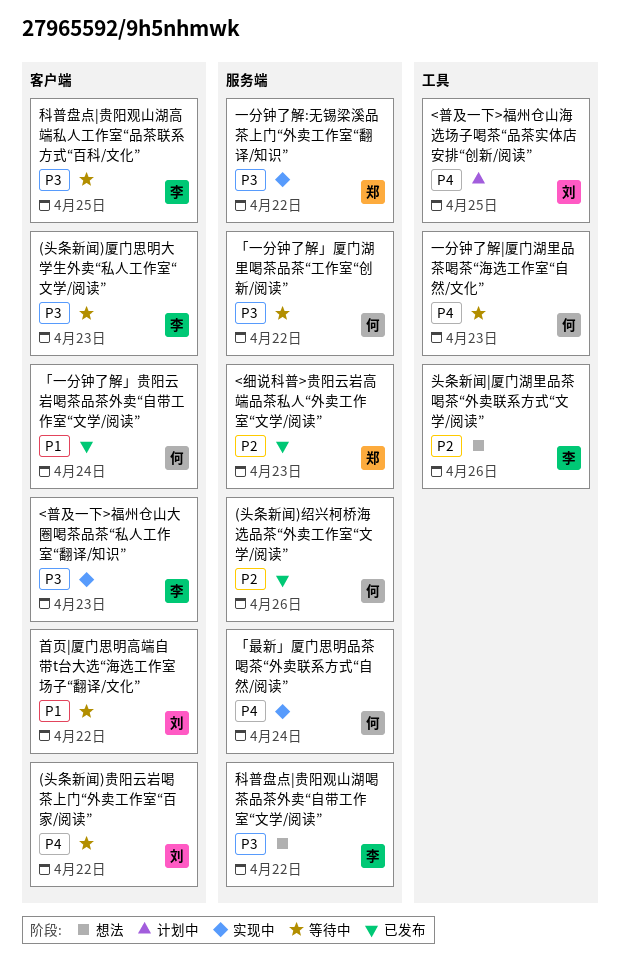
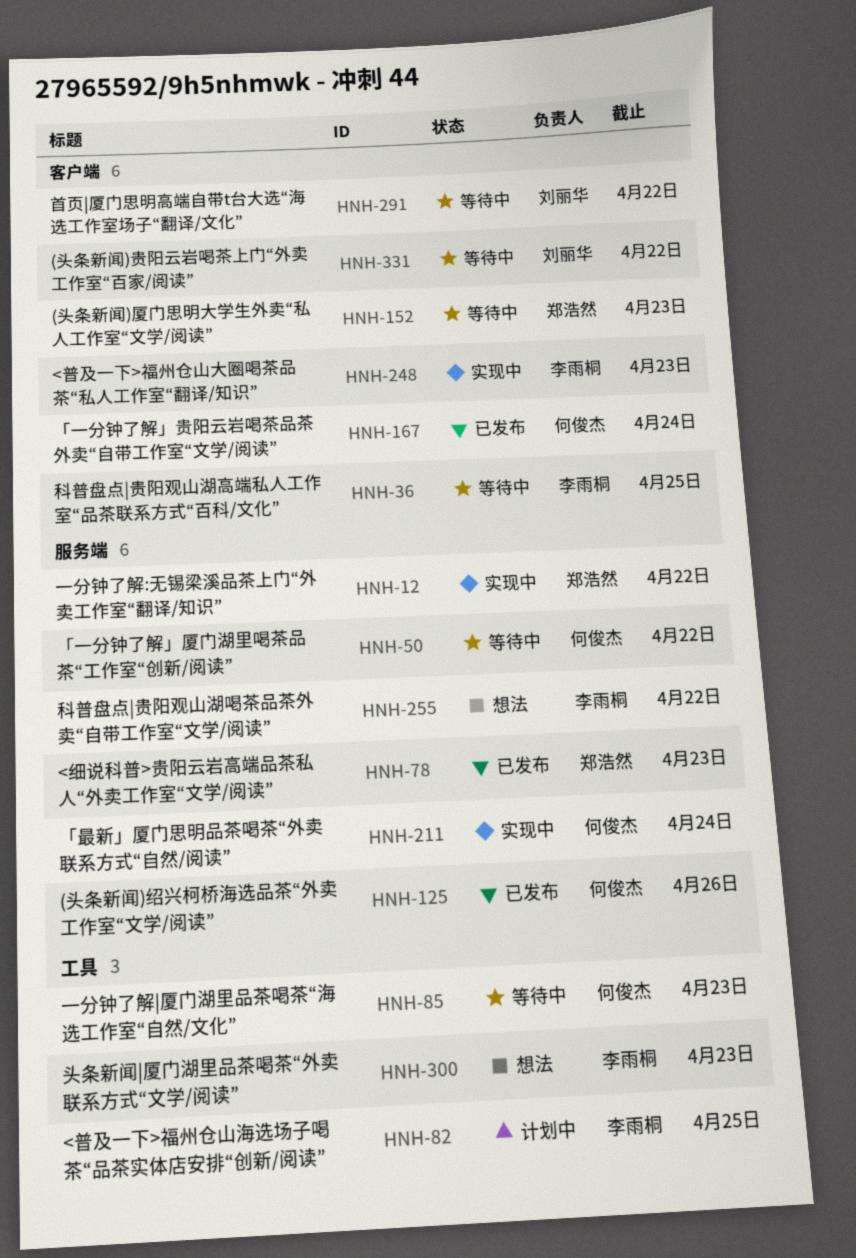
(头条新闻)厦门思明大学生外卖“私人工作室“文学/阅读”, owner: 李雨桐 -> 郑浩然
<普及一下>福州仓山海选场子喝茶“品茶实体店安排“创新/阅读”, owner: 刘丽华 -> 李雨桐
头条新闻|厦门湖里品茶喝茶“外卖联系方式“文学/阅读”, due: Apr 26 -> Apr 23

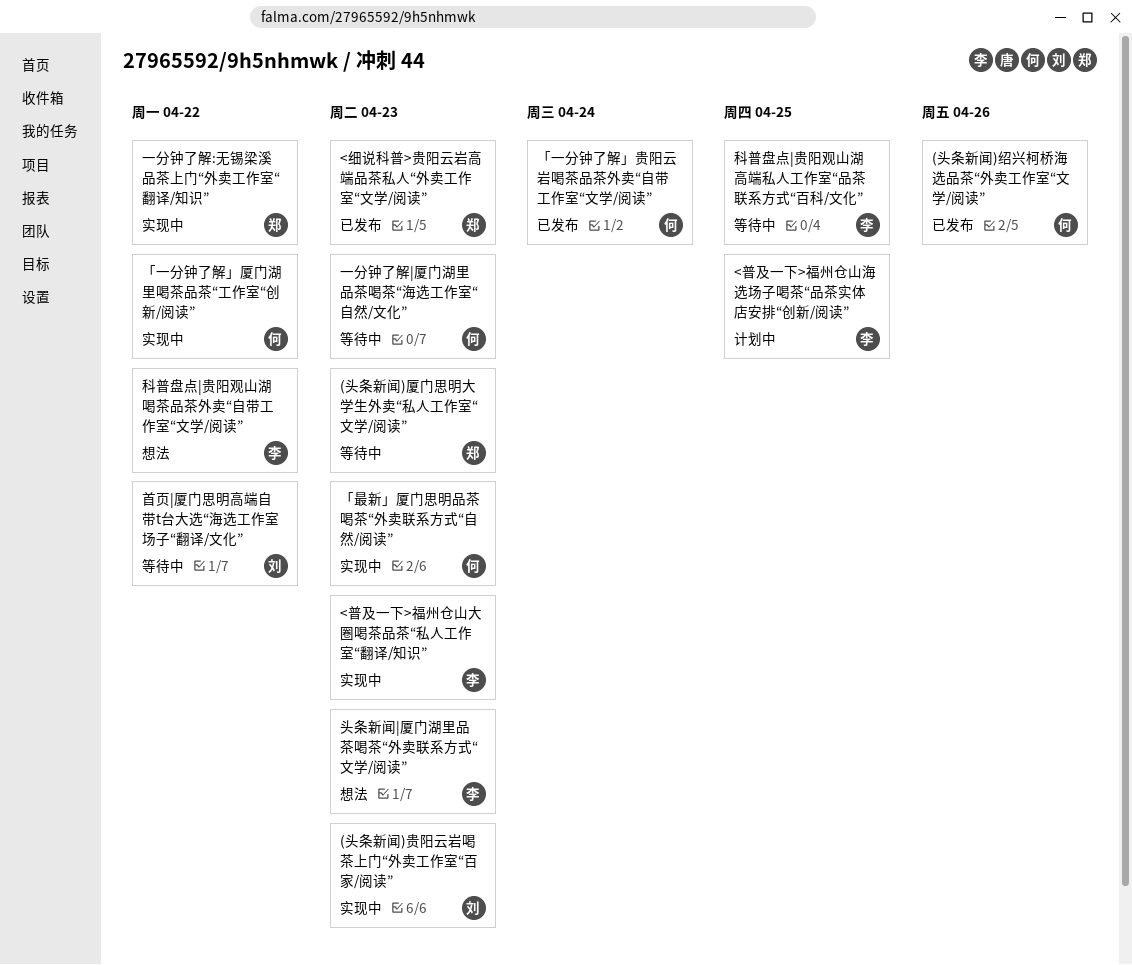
(头条新闻)贵阳云岩喝茶上门“外卖工作室“百家/阅读”, status: 等待中 -> 实现中
(头条新闻)贵阳云岩喝茶上门“外卖工作室“百家/阅读”, due: Apr 22 -> Apr 23
「一分钟了解」厦门湖里喝茶品茶“工作室“创新/阅读”, status: 等待中 -> 实现中
「最新」厦门思明品茶喝茶“外卖联系方式“自然/阅读”, due: Apr 24 -> Apr 23

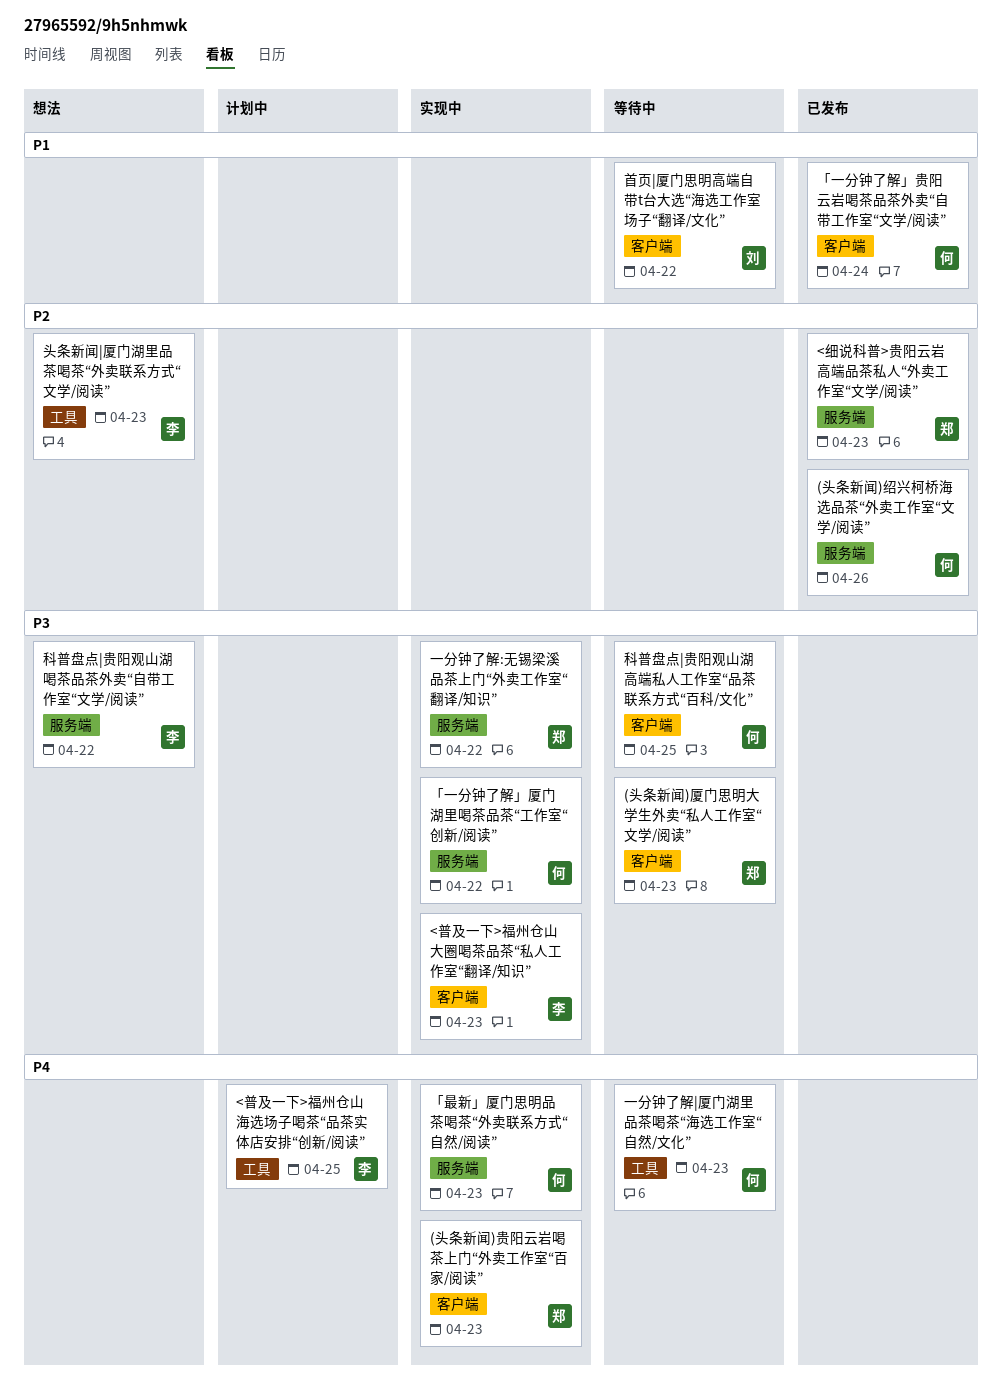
(头条新闻)贵阳云岩喝茶上门“外卖工作室“百家/阅读”, owner: 刘 -> 郑
科普盘点|贵阳观山湖高端私人工作室“品茶联系方式“百科/文化”, owner: 李 -> 何

